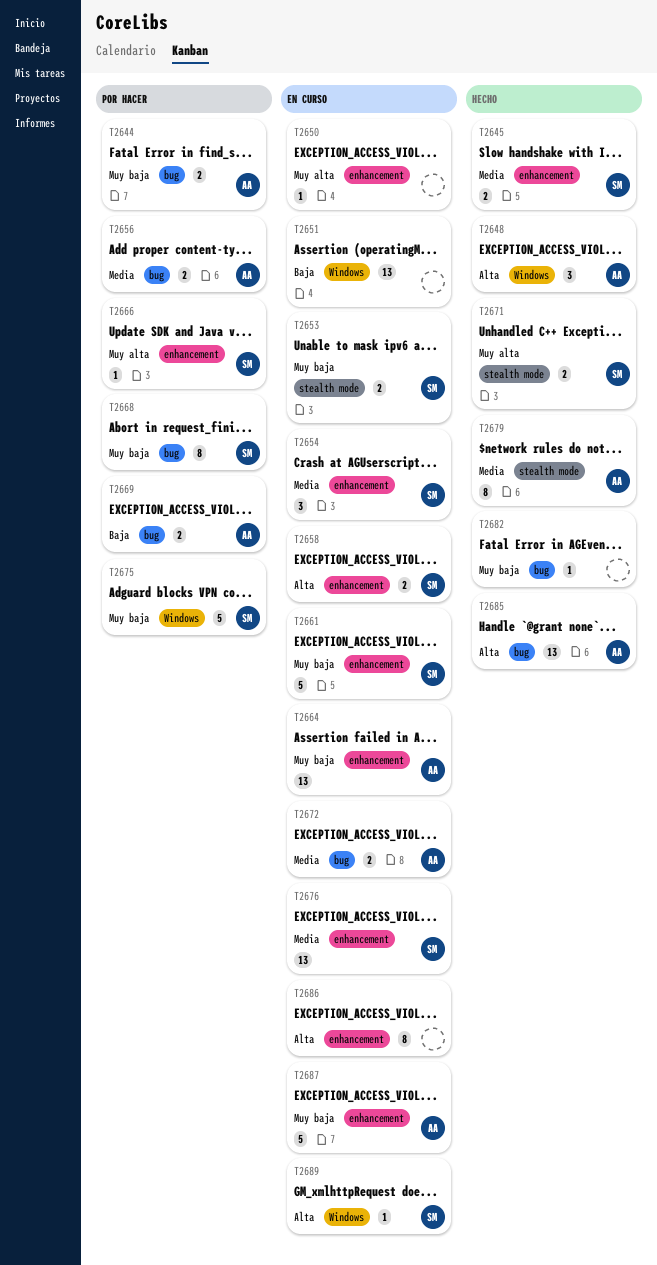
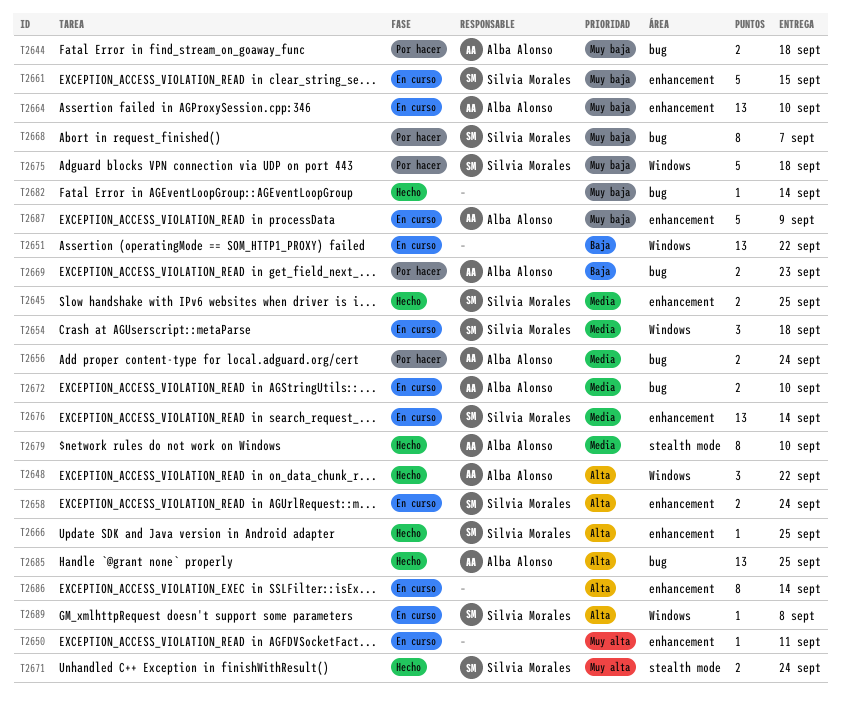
T2653: present -> none
T2654, label: enhancement -> Windows
T2666, status: Por hacer -> Hecho
T2666, priority: Muy alta -> Alta

